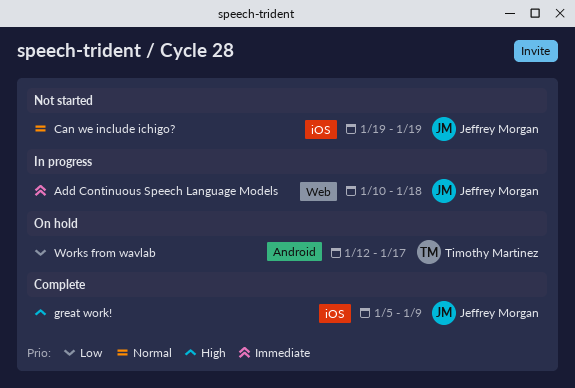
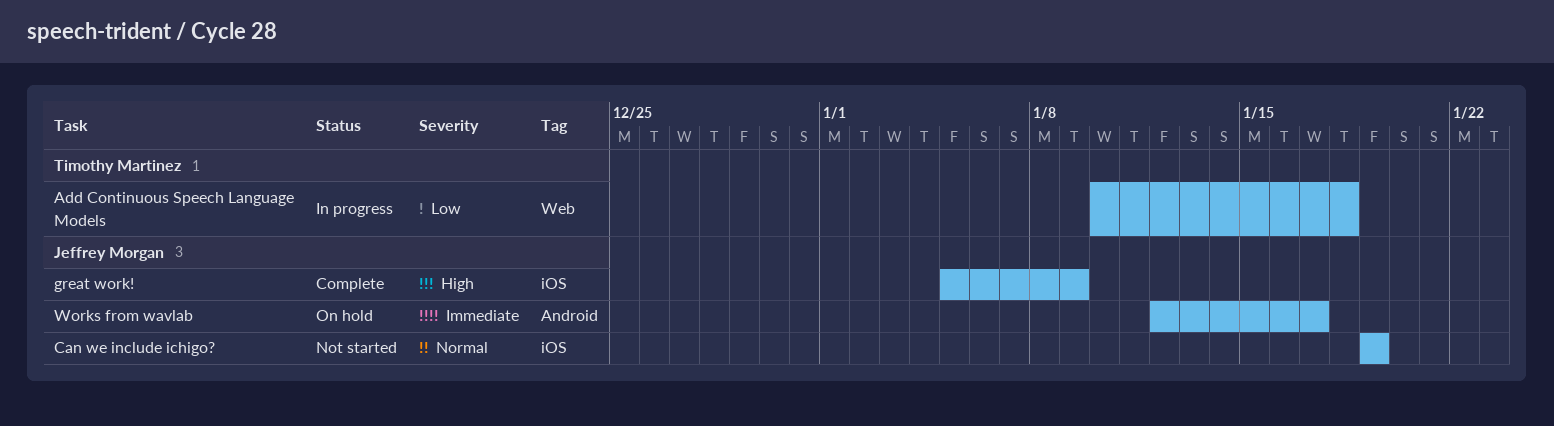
Add Continuous Speech Language Models, owner: Jeffrey Morgan -> Timothy Martinez
Add Continuous Speech Language Models, priority: Immediate -> Low
Works from wavlab, owner: Timothy Martinez -> Jeffrey Morgan
Works from wavlab, priority: Low -> Immediate

